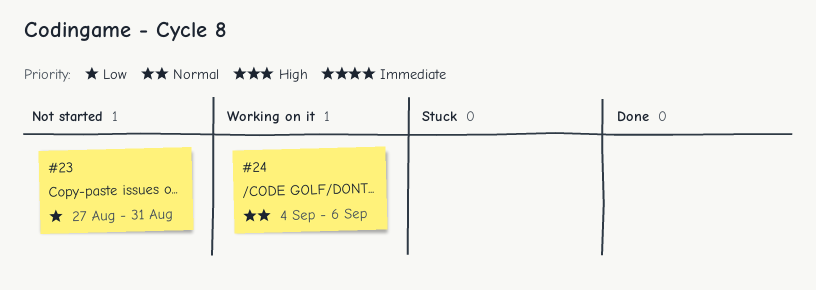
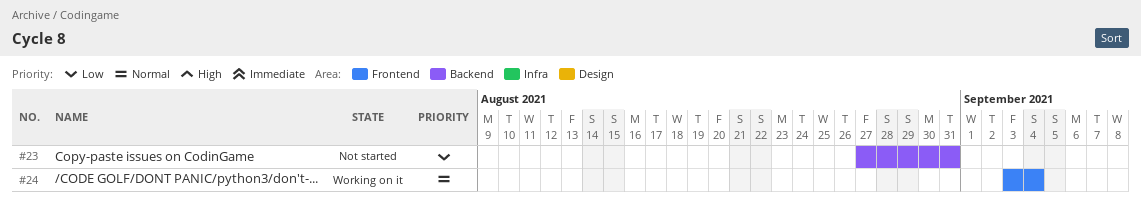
#24, start: Sep 4 -> Sep 3
#24, due: Sep 6 -> Sep 4

